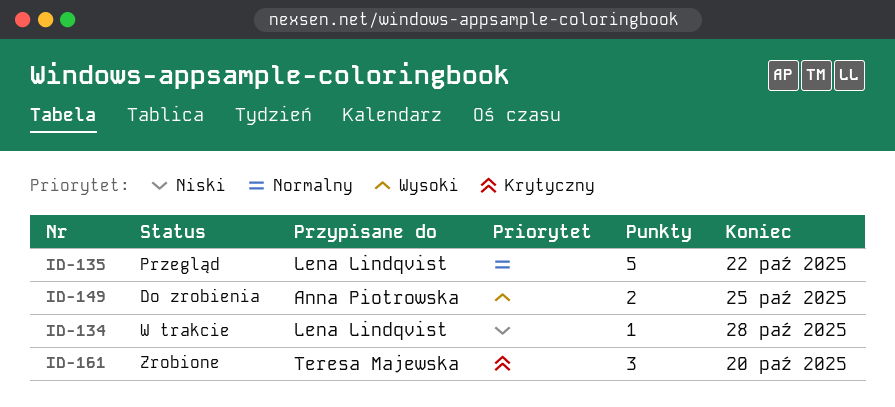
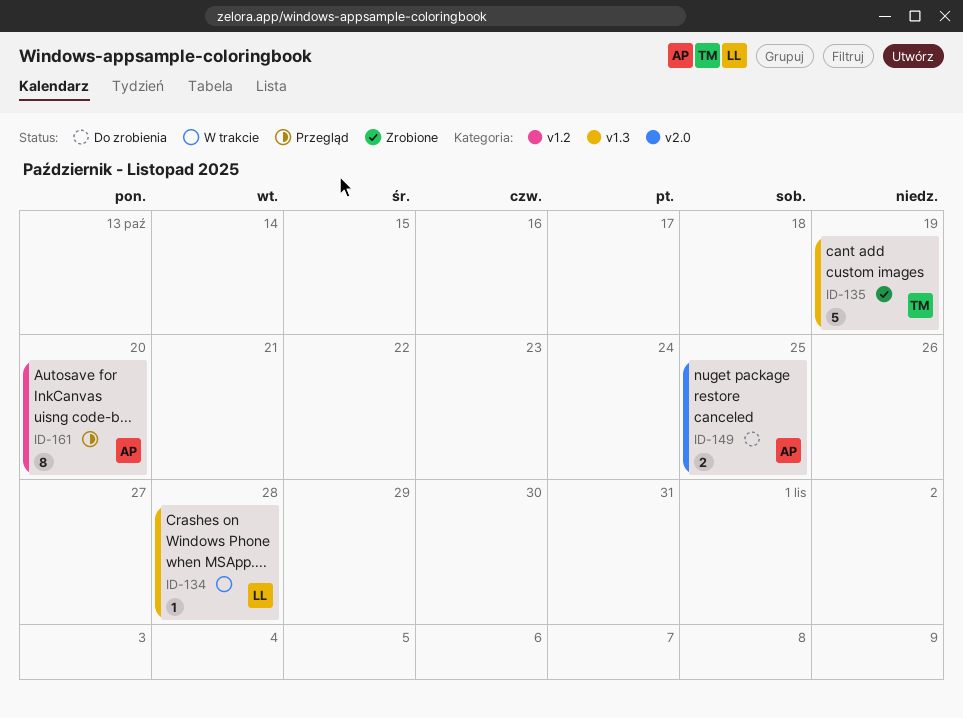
ID-135, status: Przegląd -> Zrobione
ID-135, owner: Lena Lindqvist -> Teresa Majewska
ID-135, due: Oct 22 -> Oct 19
ID-161, status: Zrobione -> Przegląd
ID-161, owner: Teresa Majewska -> Anna Piotrowska
ID-161, estimate: 3 -> 8

